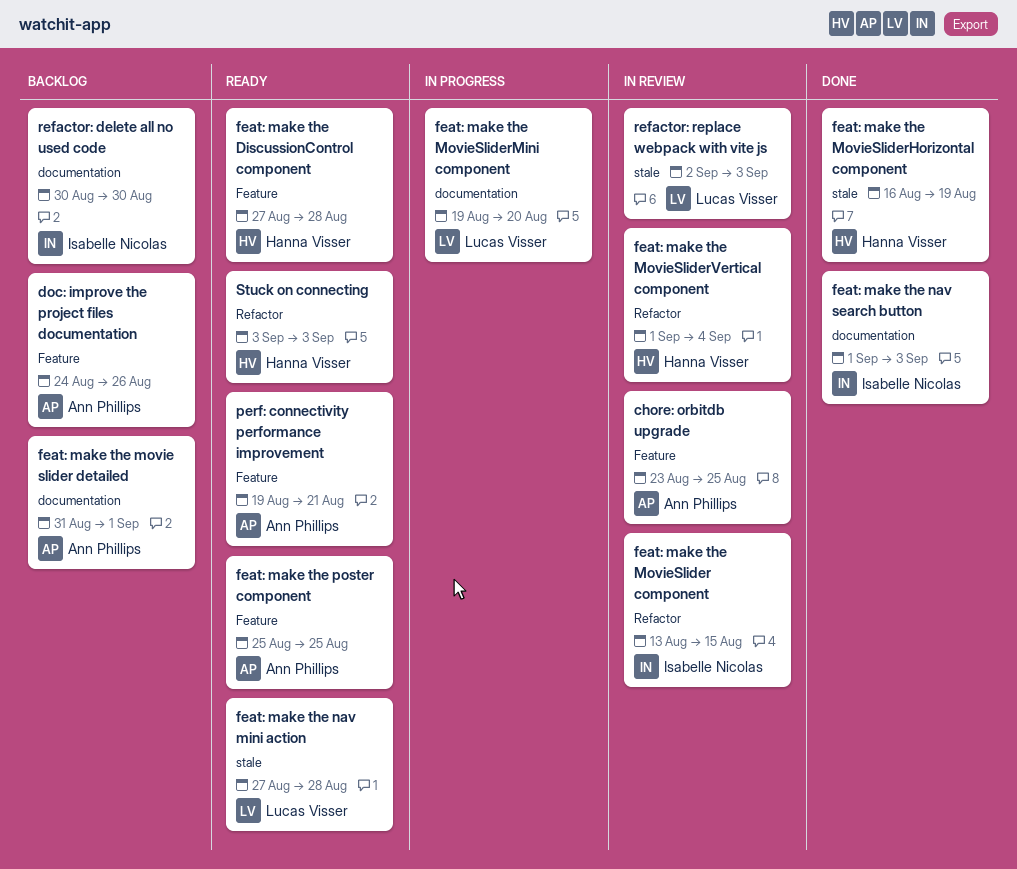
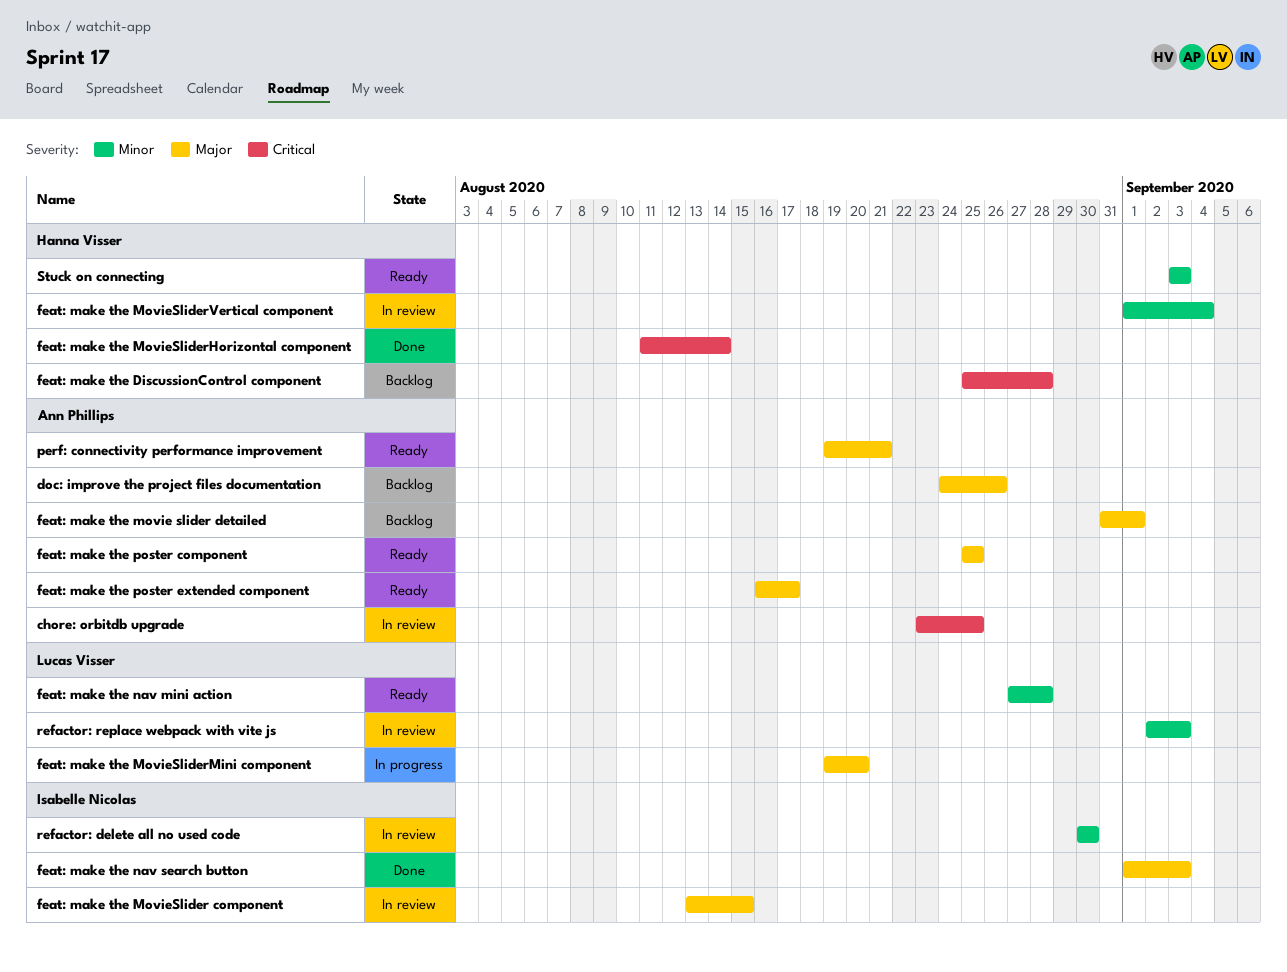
feat: make the DiscussionControl component, status: Ready -> Backlog
feat: make the DiscussionControl component, start: Aug 27 -> Aug 25
feat: make the MovieSliderHorizontal component, start: Aug 16 -> Aug 11
feat: make the MovieSliderHorizontal component, due: Aug 19 -> Aug 14
feat: make the poster extended component: none -> present
refactor: delete all no used code, status: Backlog -> In review

